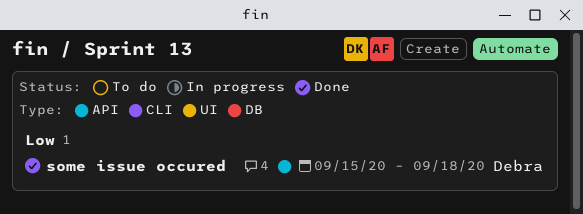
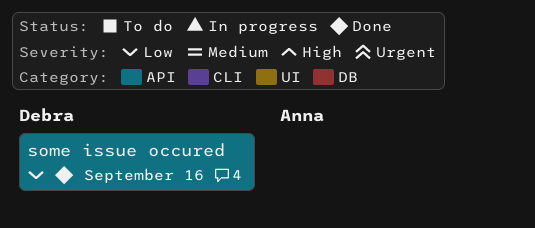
some issue occured, due: Sep 18 -> Sep 16

